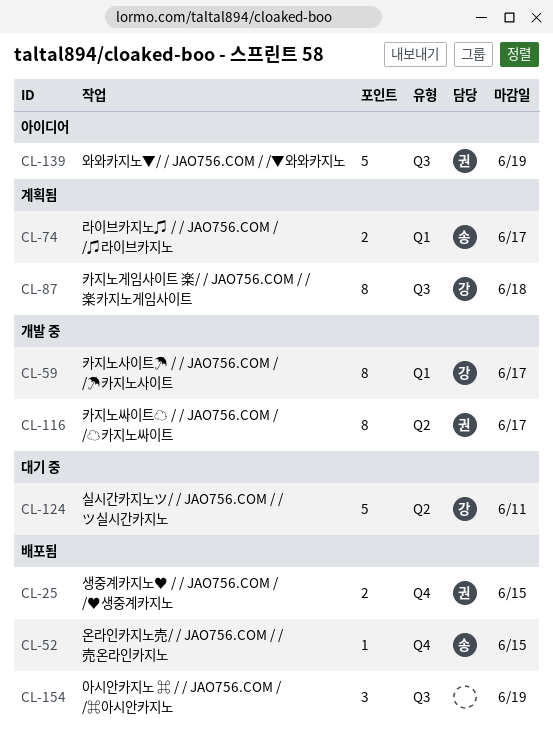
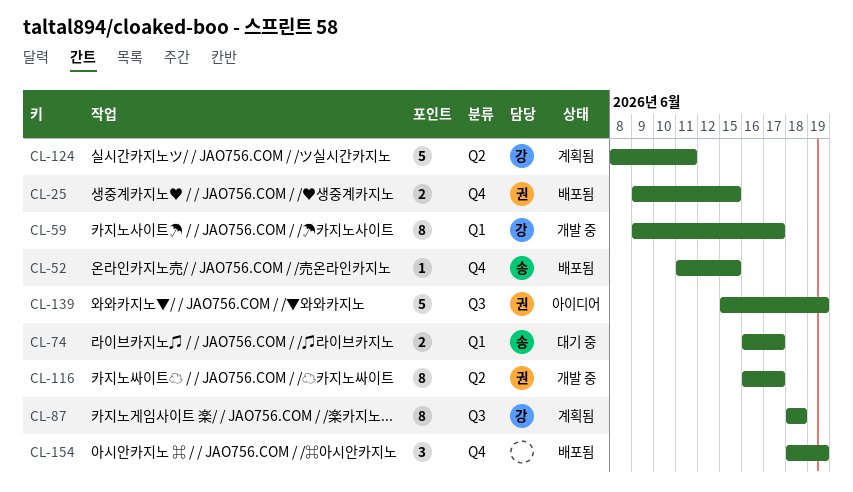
CL-74, status: 계획됨 -> 대기 중
CL-124, status: 대기 중 -> 계획됨
CL-154, label: Q3 -> Q4

